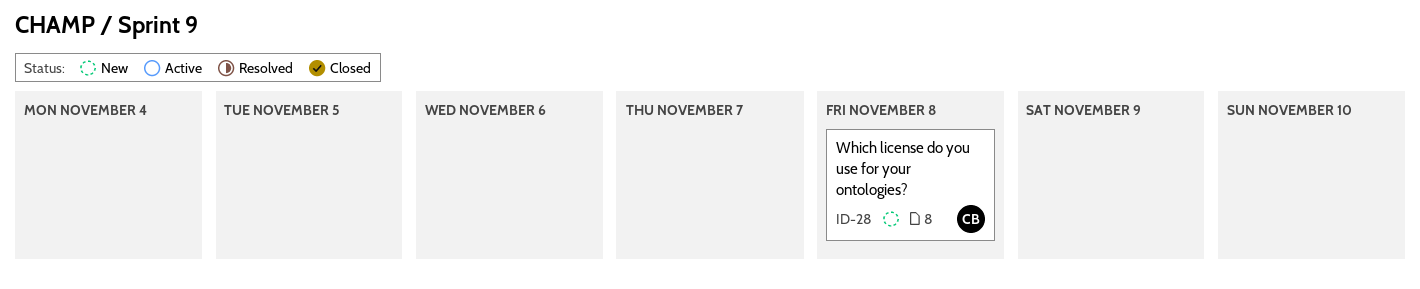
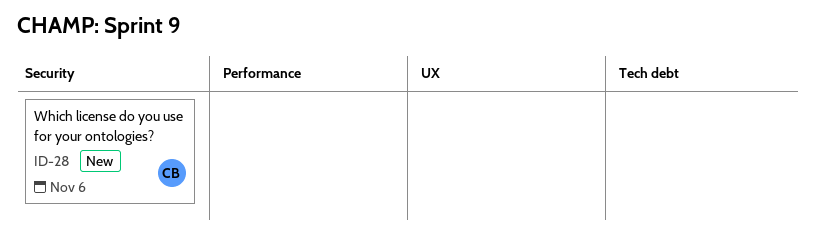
ID-28, due: Nov 8 -> Nov 6

